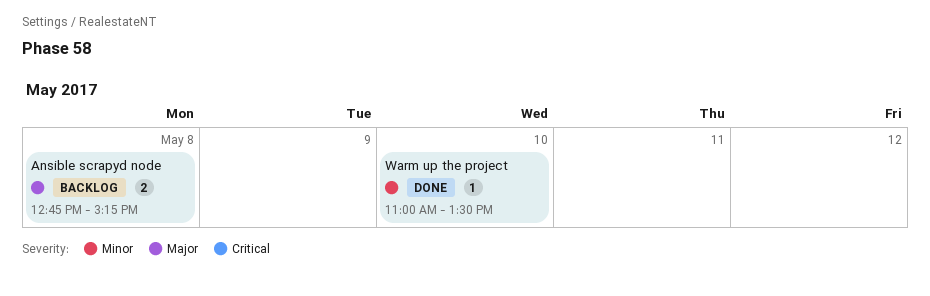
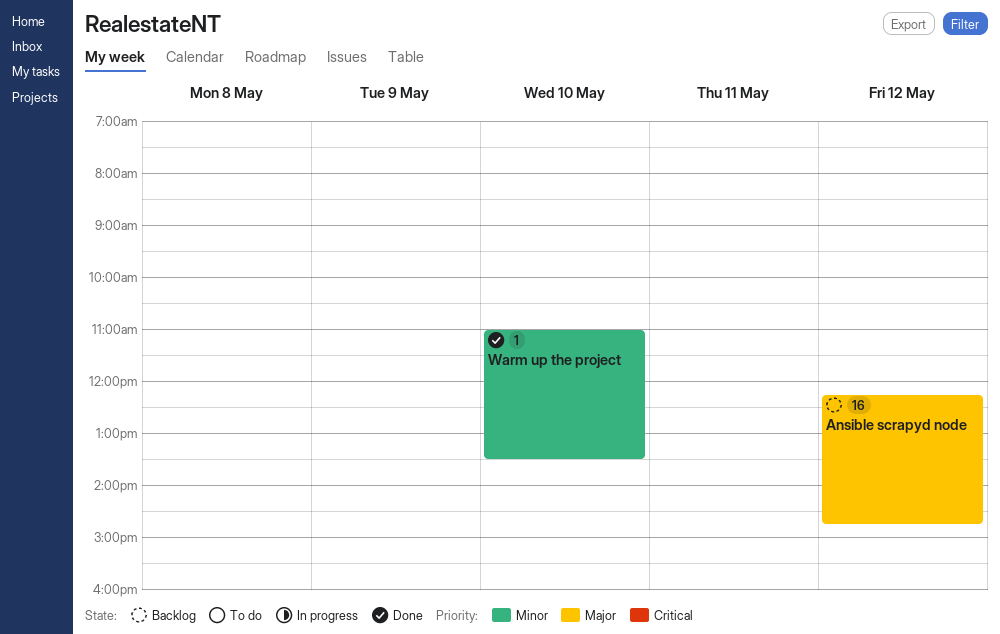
Ansible scrapyd node, estimate: 2 -> 16
Ansible scrapyd node, day: May 8 -> May 12
Ansible scrapyd node, begins: 12:45 -> 12:15
Ansible scrapyd node, ends: 15:15 -> 14:45

